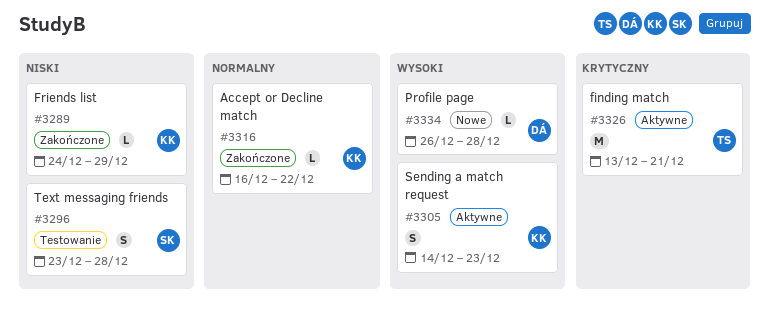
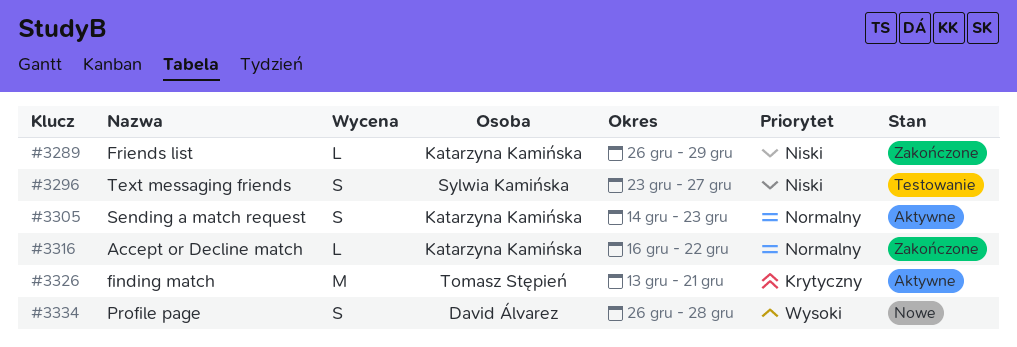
#3289, start: Dec 24 -> Dec 26
#3296, due: Dec 28 -> Dec 27
#3305, priority: Wysoki -> Normalny
#3334, estimate: L -> S

